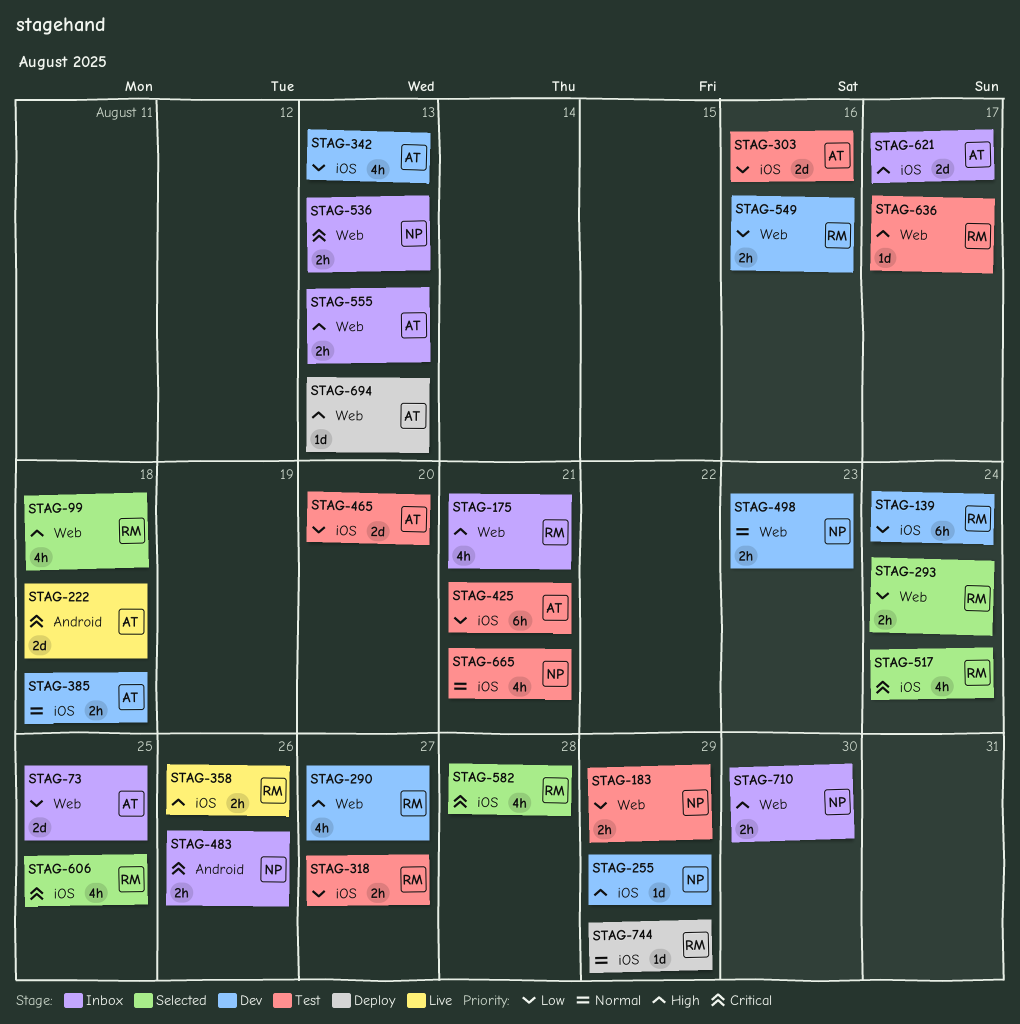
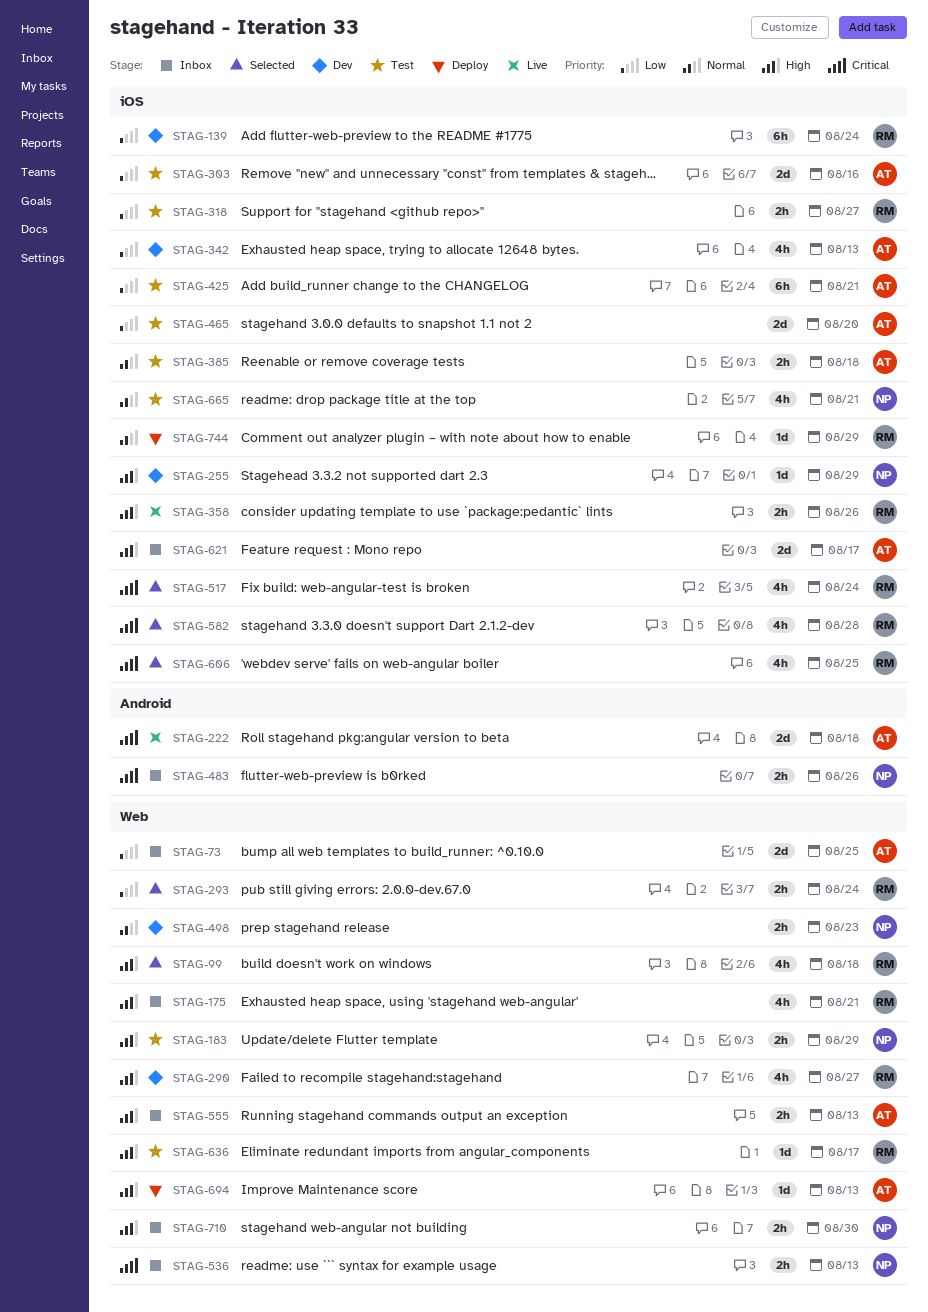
STAG-183, priority: Low -> High
STAG-385, status: Dev -> Test
STAG-549: present -> none

